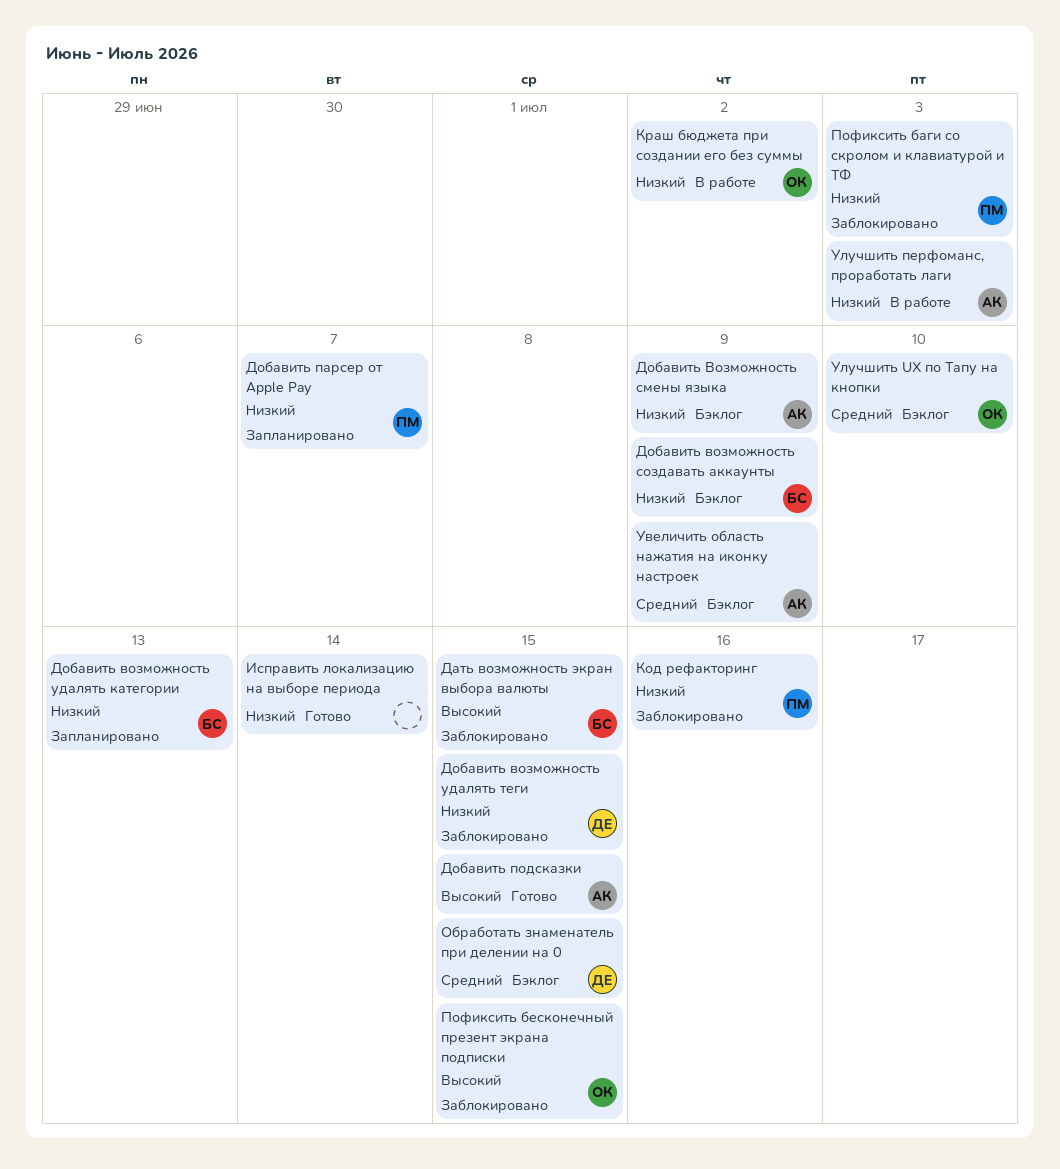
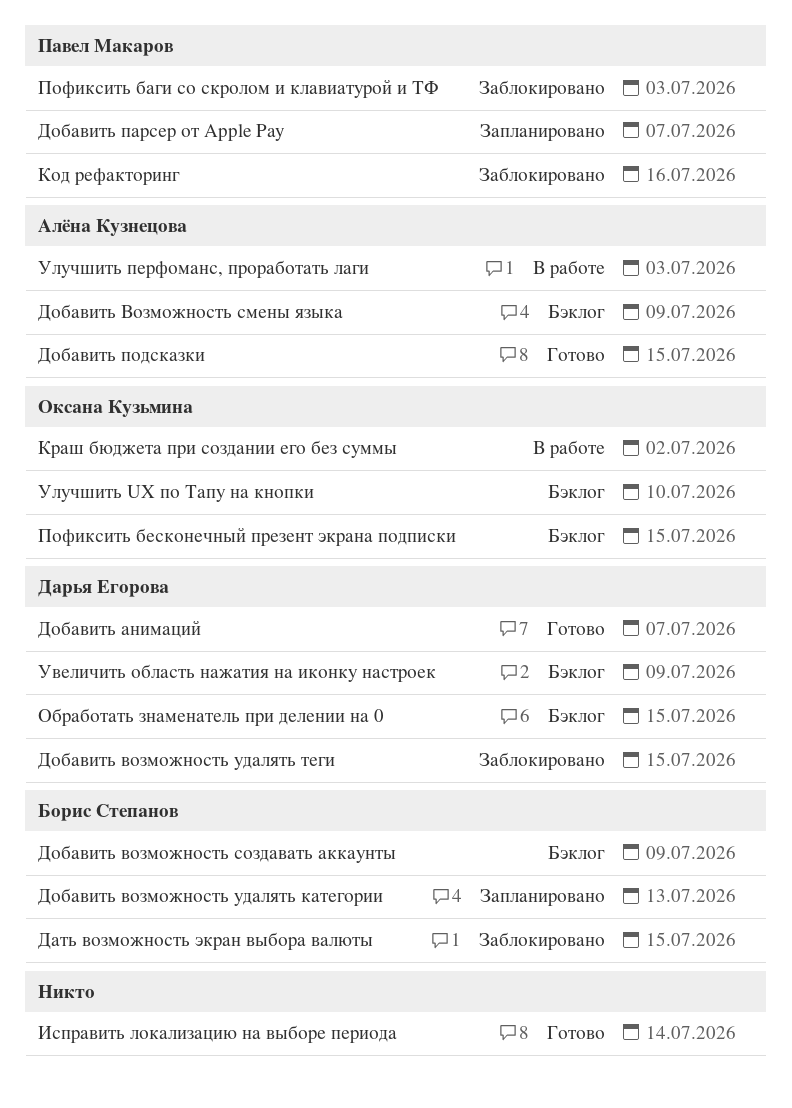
Добавить анимаций: none -> present
Пофиксить бесконечный презент экрана подписки, status: Заблокировано -> Бэклог
Увеличить область нажатия на иконку настроек, owner: Алёна Кузнецова -> Дарья Егорова

